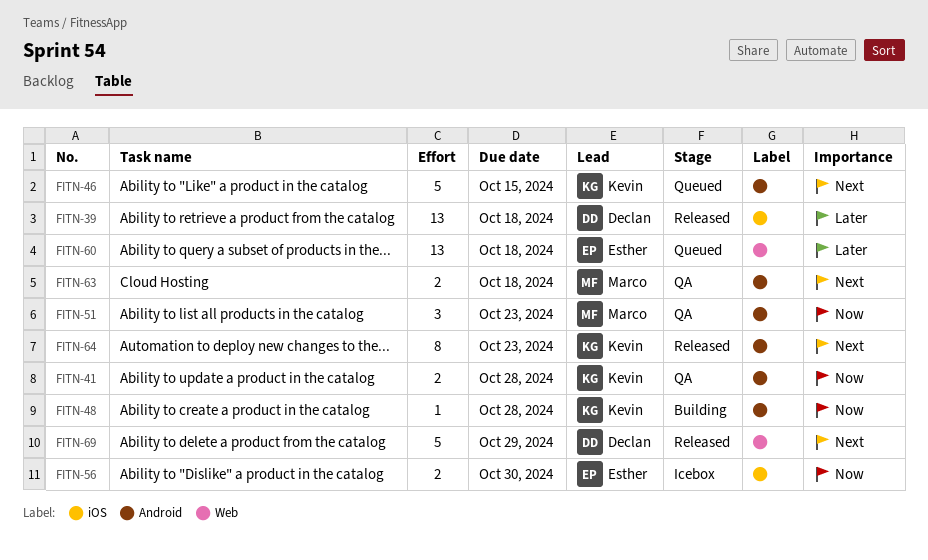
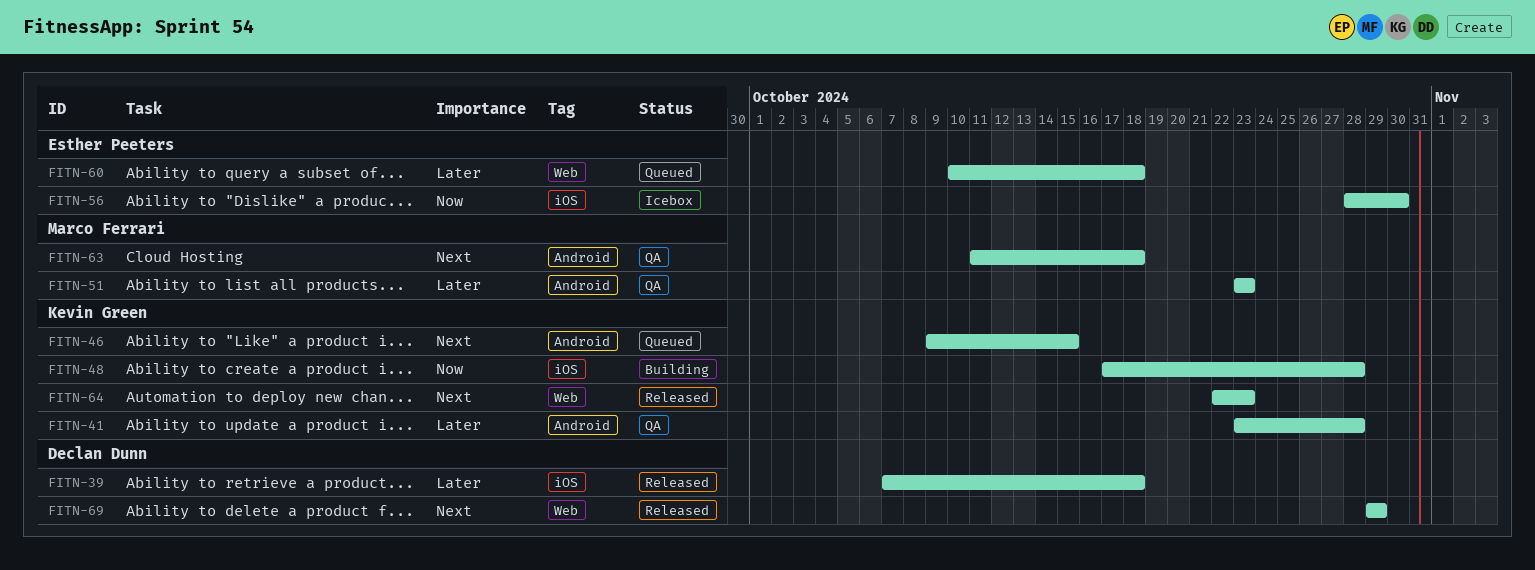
FITN-41, priority: Now -> Later
FITN-48, label: Android -> iOS
FITN-51, priority: Now -> Later
FITN-64, label: Android -> Web

